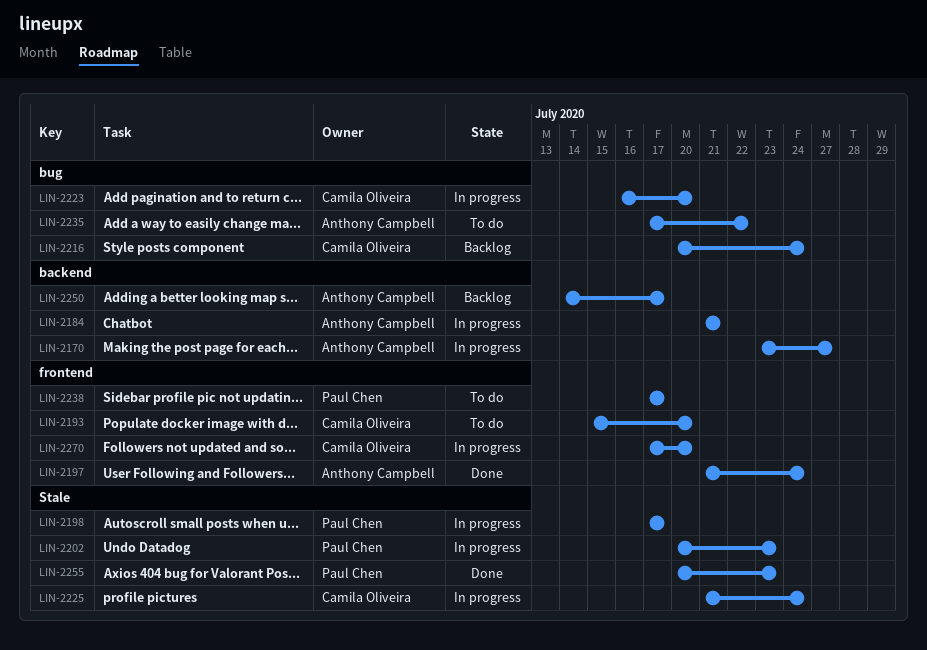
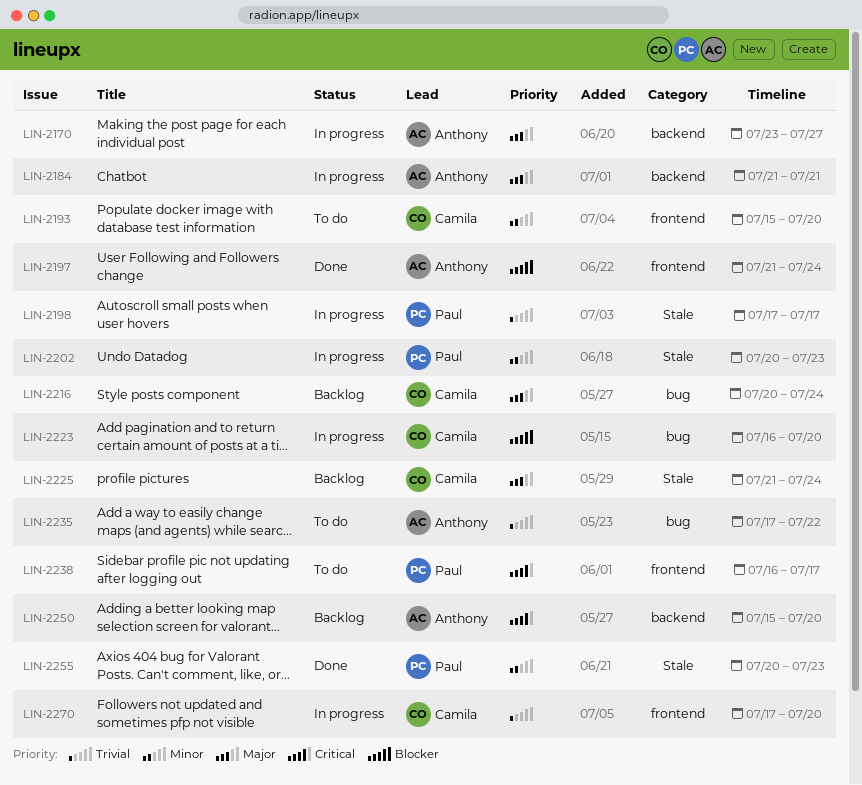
LIN-2225, status: In progress -> Backlog
LIN-2238, start: Jul 17 -> Jul 16
LIN-2250, start: Jul 14 -> Jul 15
LIN-2250, due: Jul 17 -> Jul 20

